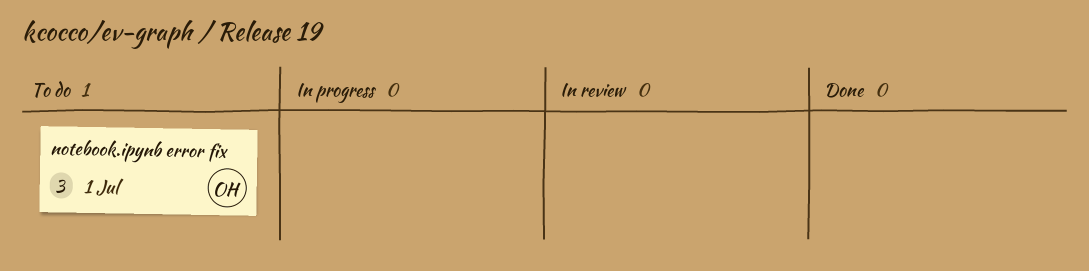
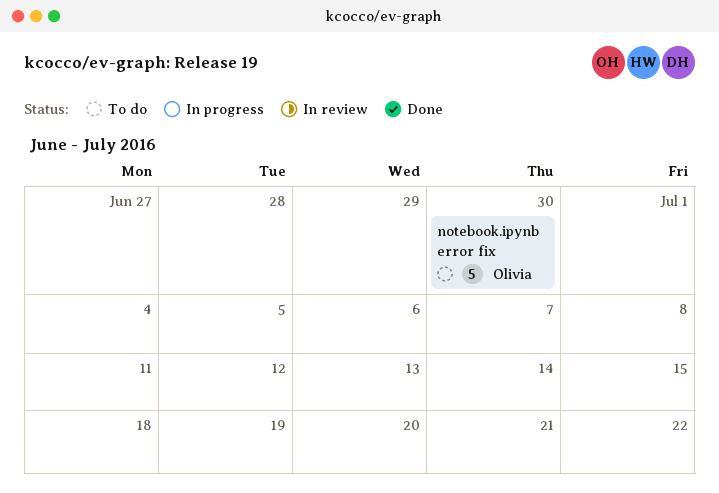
notebook.ipynb error fix, estimate: 3 -> 5
notebook.ipynb error fix, due: Jul 1 -> Jun 30

